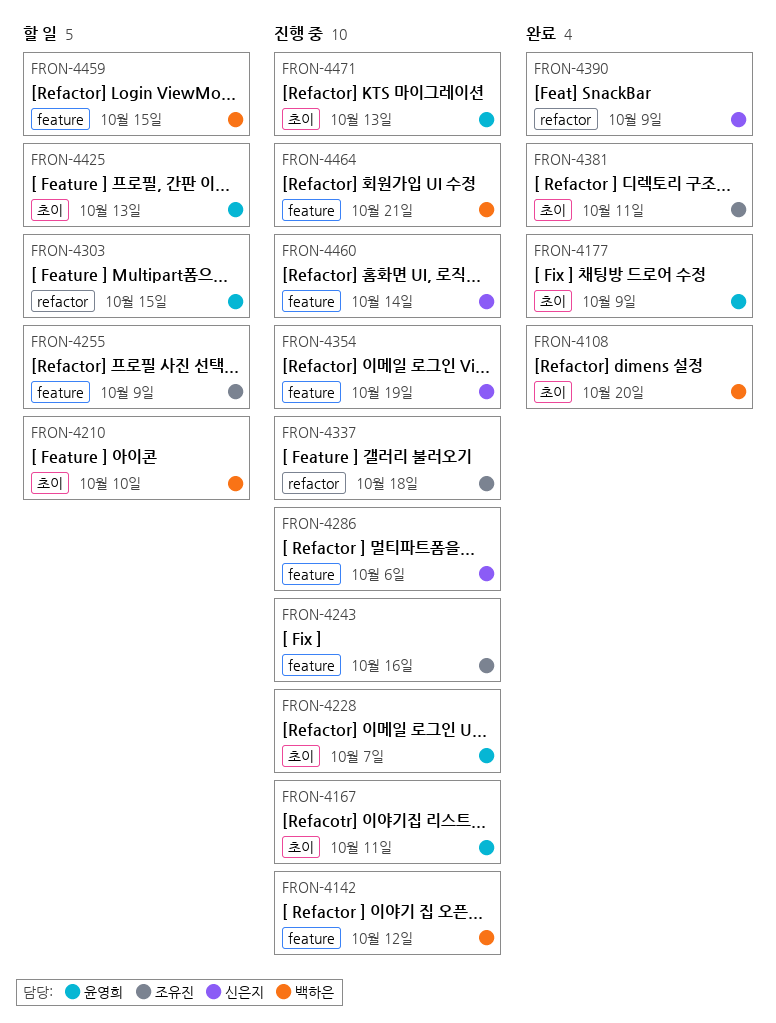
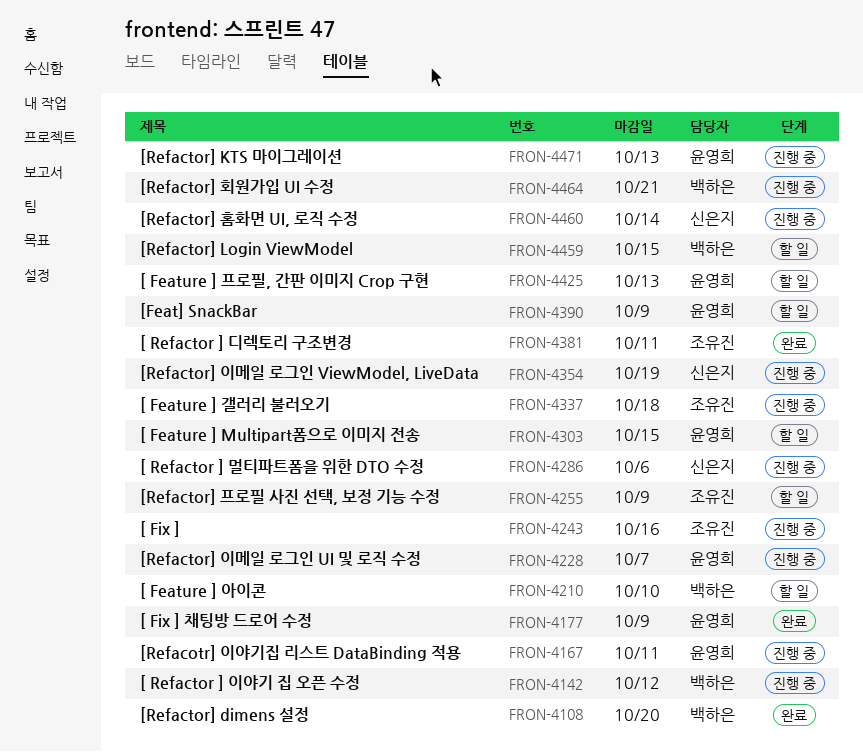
FRON-4390, status: 완료 -> 할 일
FRON-4390, owner: 신은지 -> 윤영희

